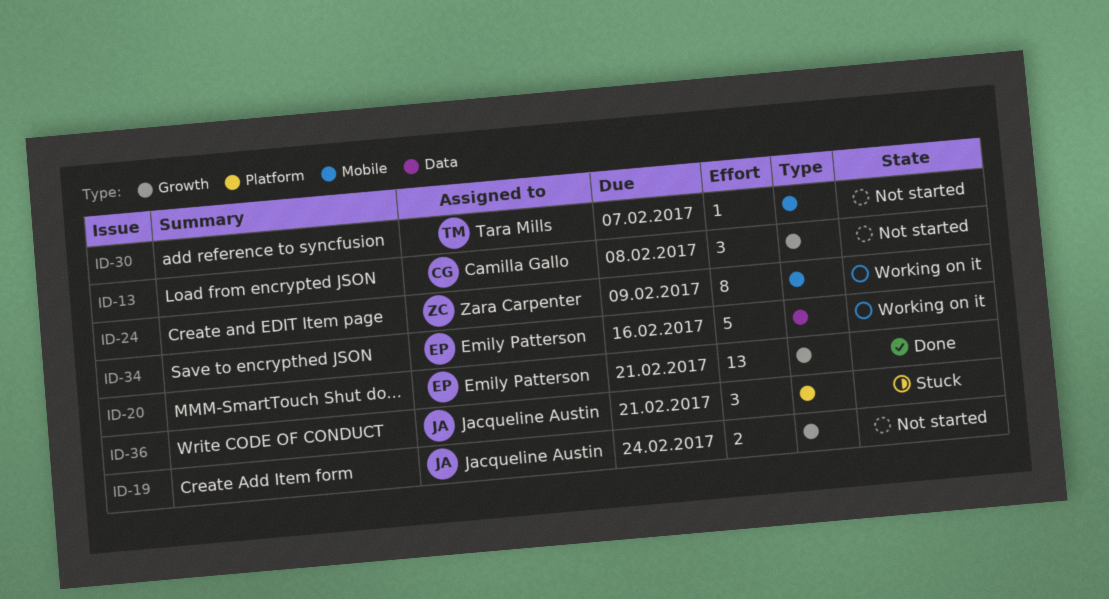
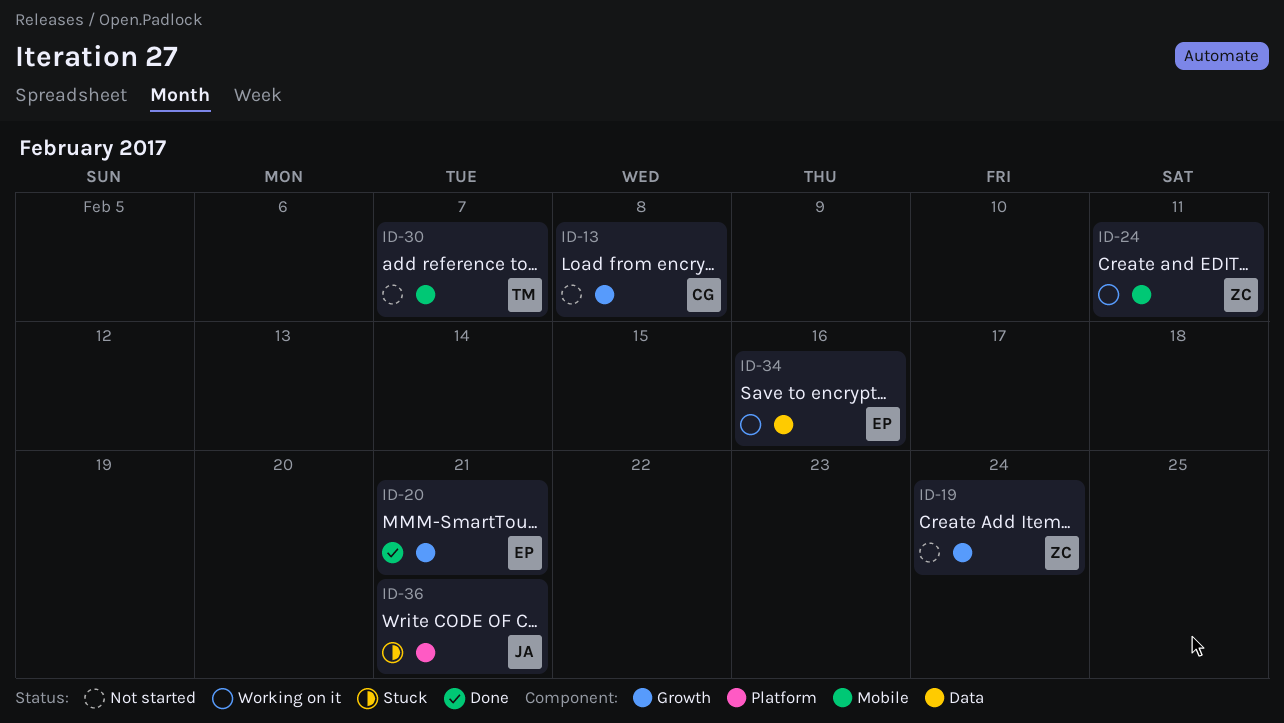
ID-19, owner: Jacqueline Austin -> Zara Carpenter
ID-24, due: Feb 9 -> Feb 11

